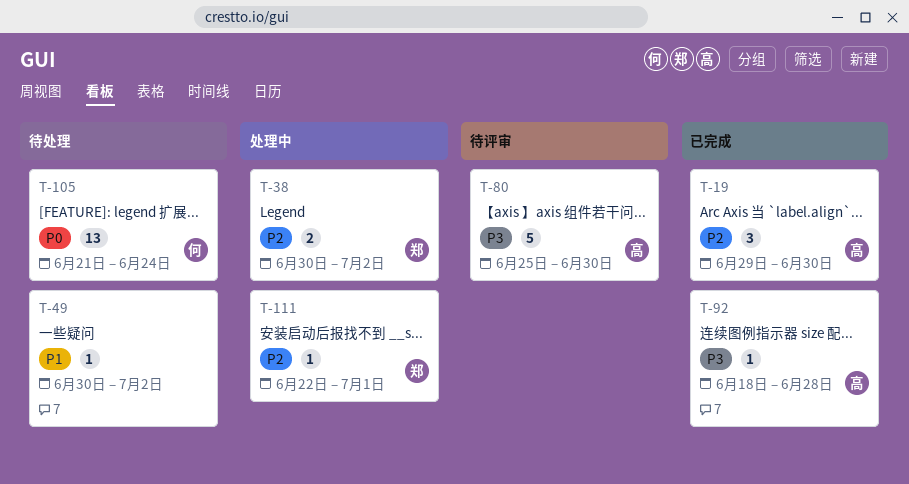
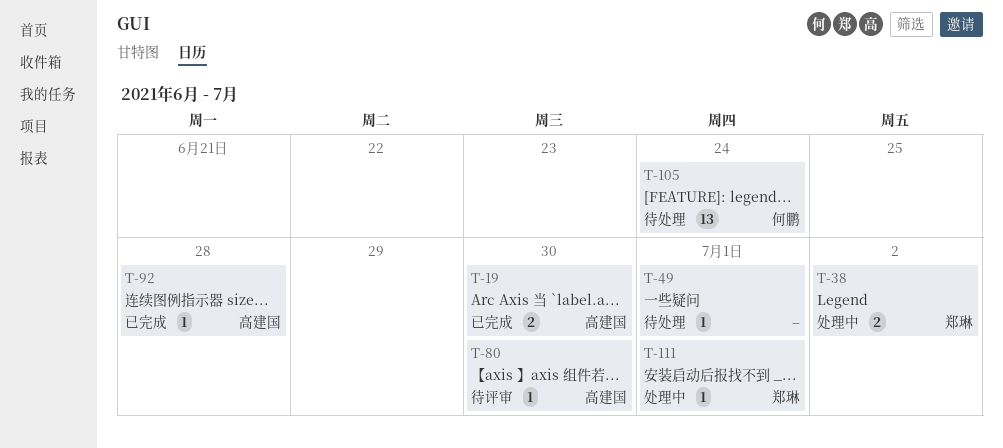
T-19, estimate: 3 -> 2
T-49, due: Jul 2 -> Jul 1
T-80, estimate: 5 -> 1

